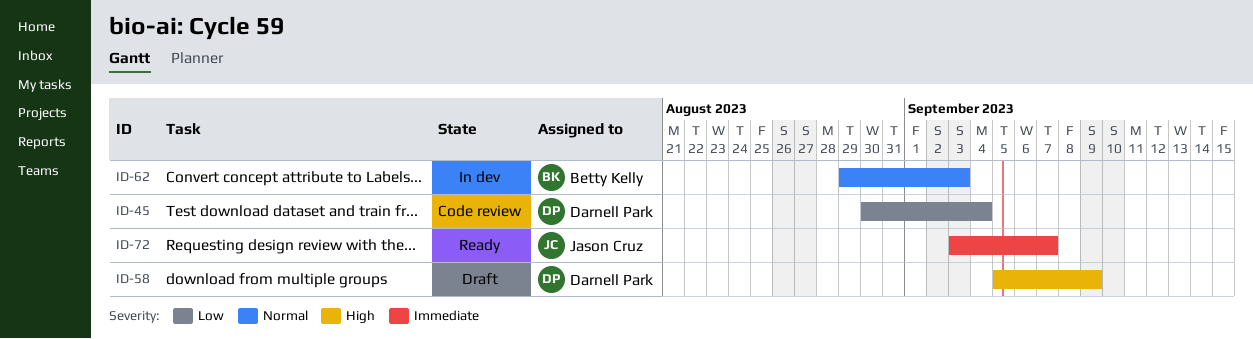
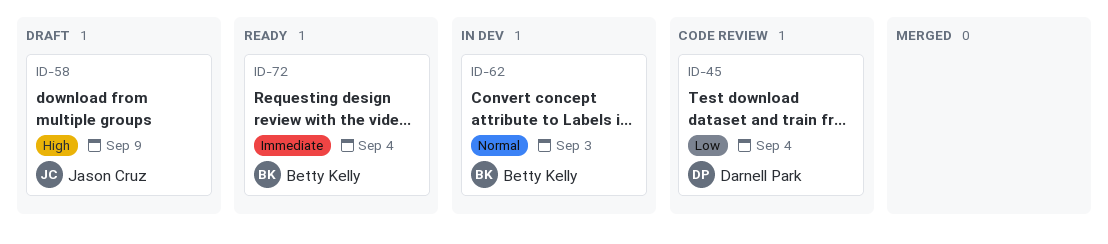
ID-58, owner: Darnell Park -> Jason Cruz
ID-72, owner: Jason Cruz -> Betty Kelly
ID-72, due: Sep 7 -> Sep 4

